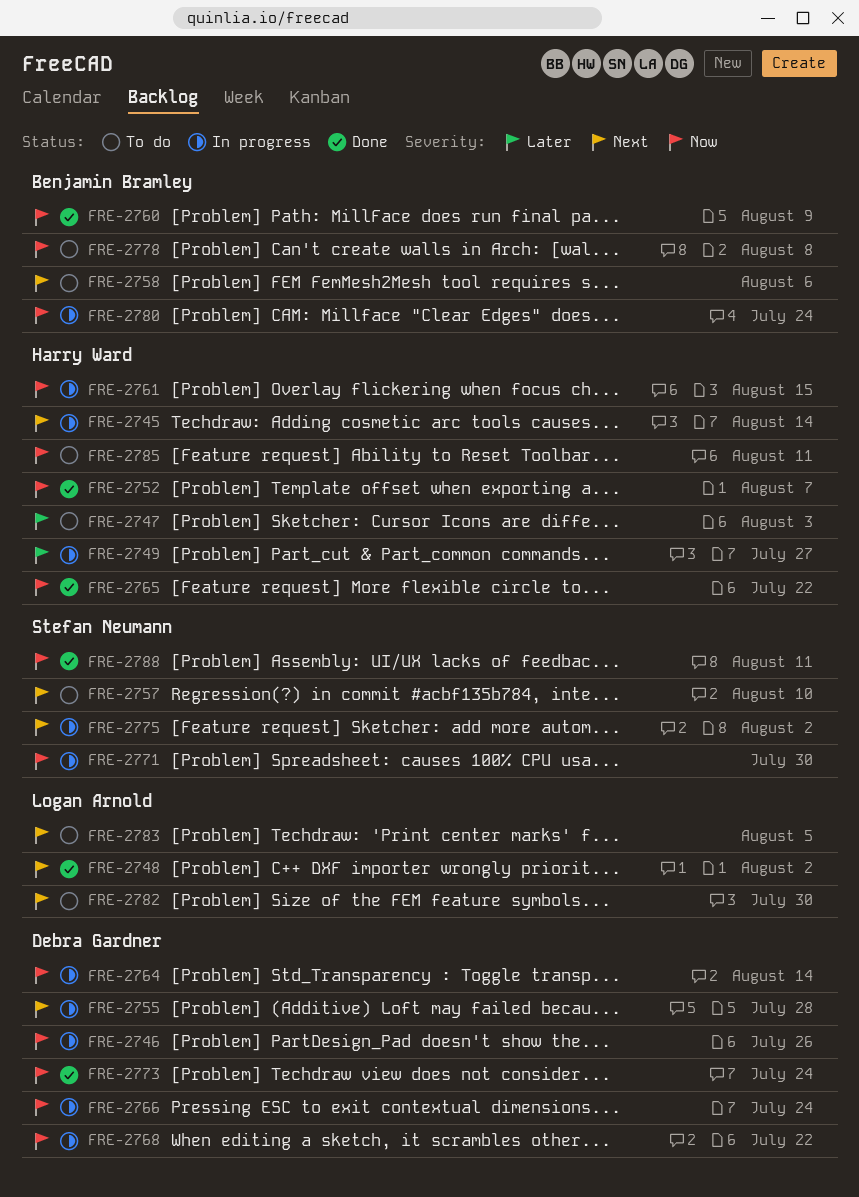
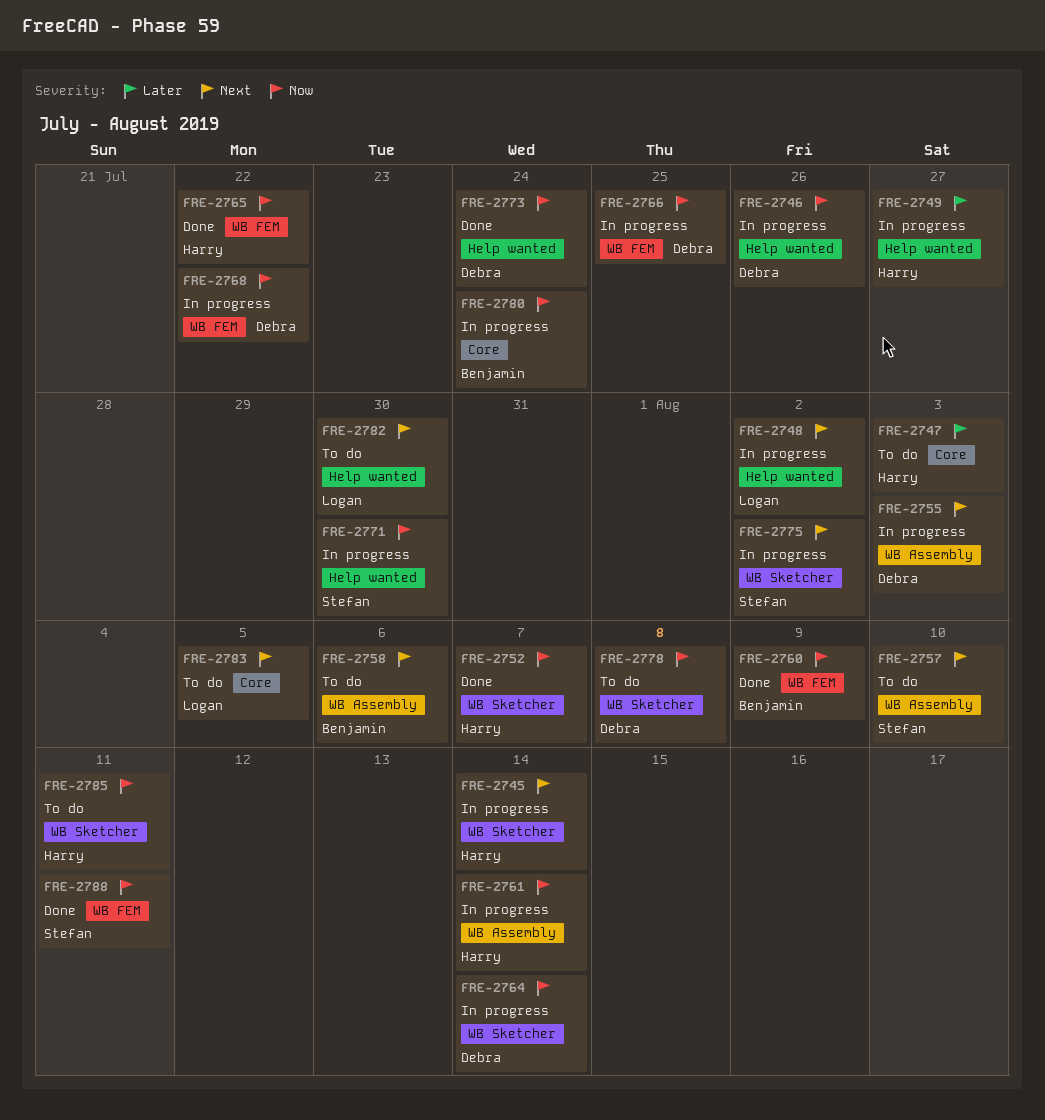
FRE-2748, status: Done -> In progress
FRE-2755, due: Jul 28 -> Aug 3
FRE-2761, due: Aug 15 -> Aug 14
FRE-2766, due: Jul 24 -> Jul 25
FRE-2778, owner: Benjamin Bramley -> Debra Gardner

